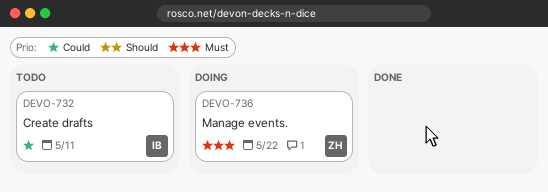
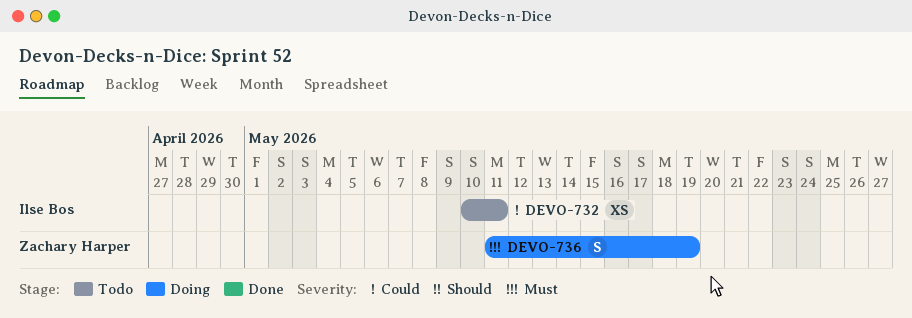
DEVO-736, due: May 22 -> May 19

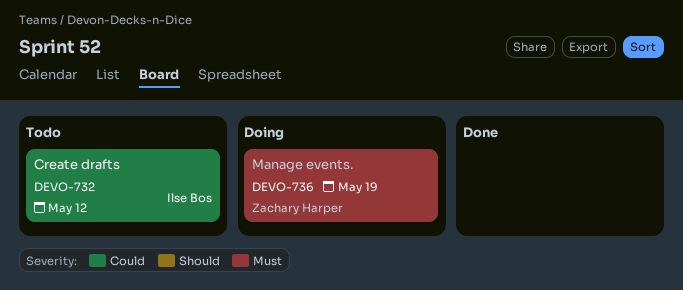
DEVO-732, due: May 11 -> May 12

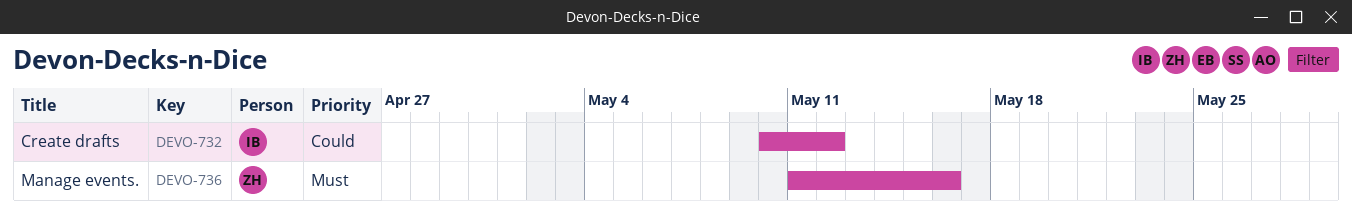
DEVO-736, due: May 19 -> May 16

